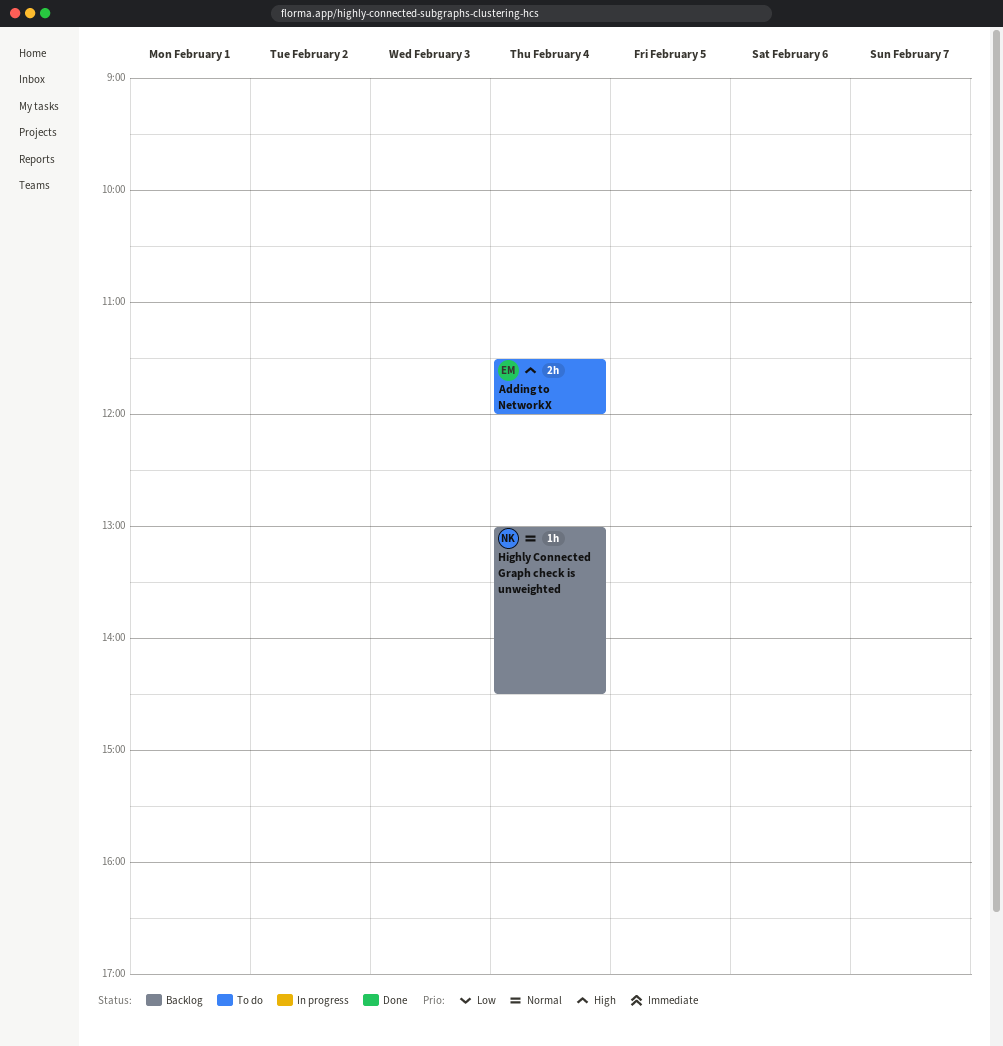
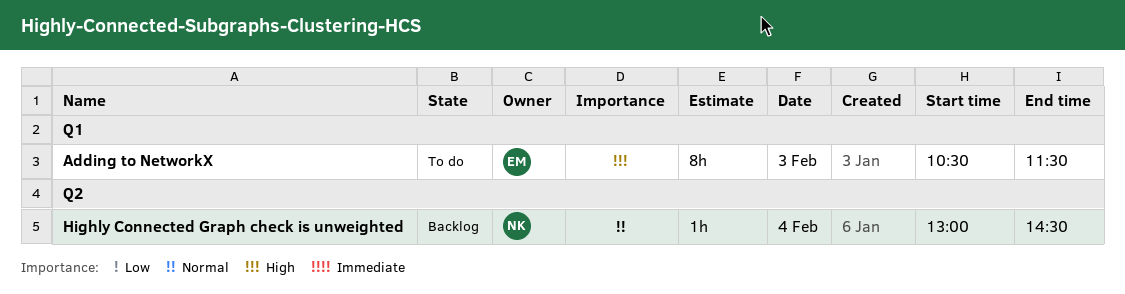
Adding to NetworkX, estimate: 2h -> 8h
Adding to NetworkX, day: Feb 4 -> Feb 3
Adding to NetworkX, begins: 11:30 -> 10:30
Adding to NetworkX, ends: 12:00 -> 11:30

